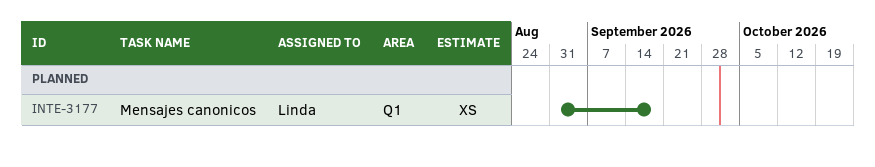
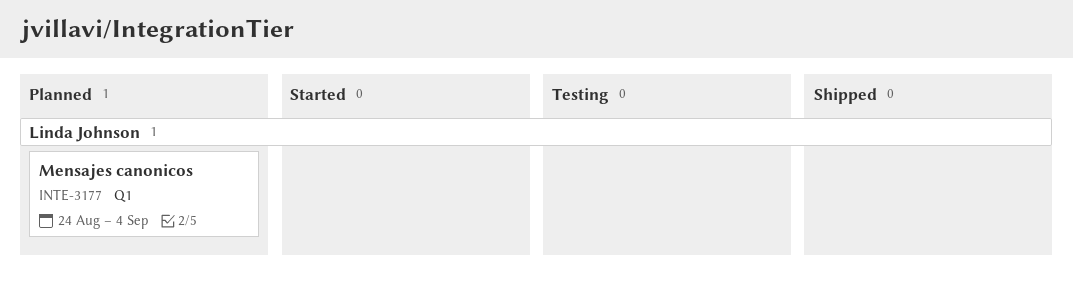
INTE-3177, start: Aug 31 -> Aug 24
INTE-3177, due: Sep 18 -> Sep 4

